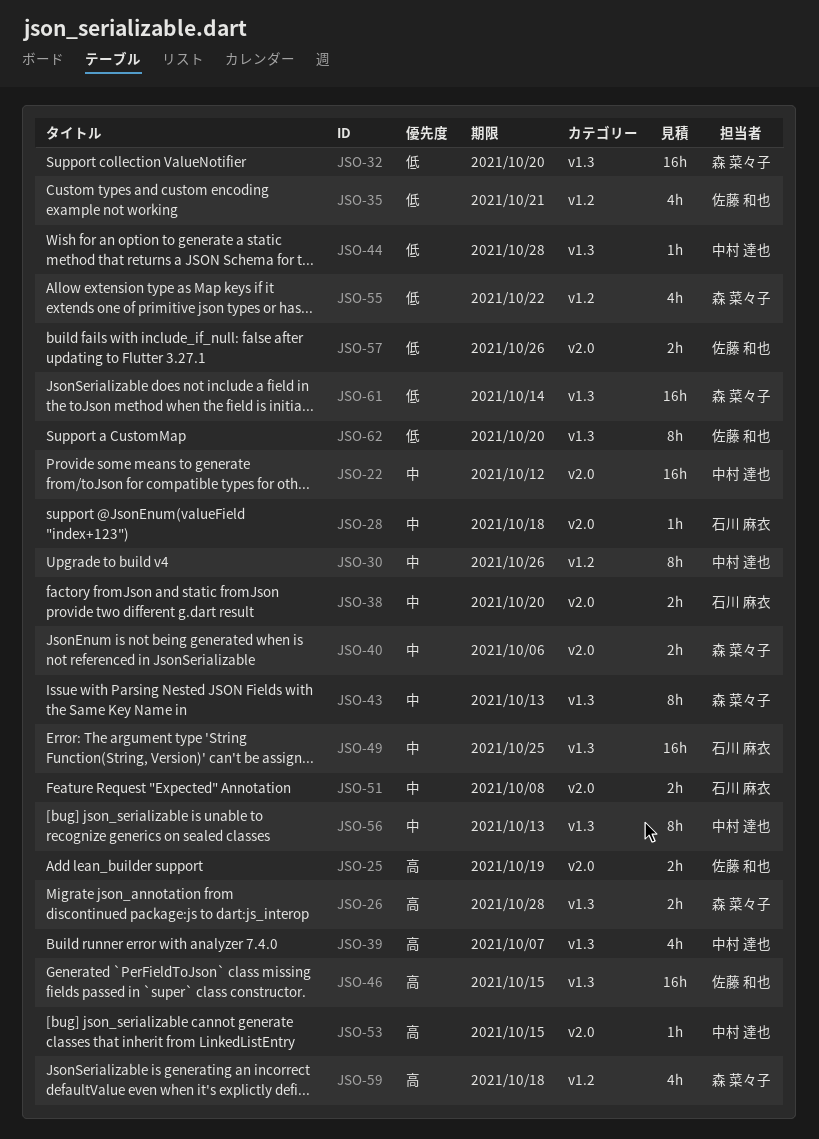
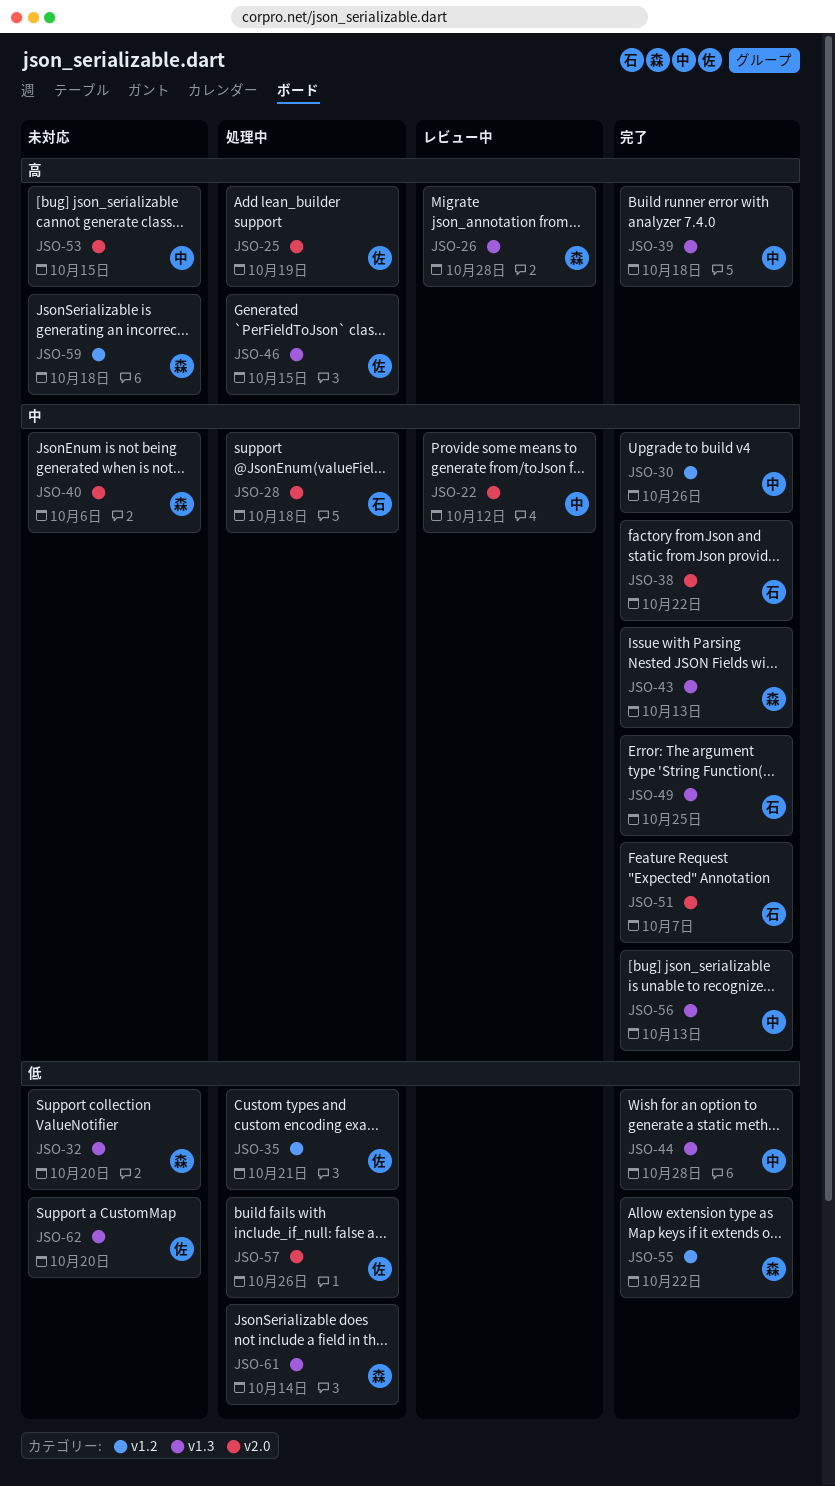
JSO-38, due: Oct 20 -> Oct 22
JSO-39, due: Oct 7 -> Oct 18
JSO-51, due: Oct 8 -> Oct 7

